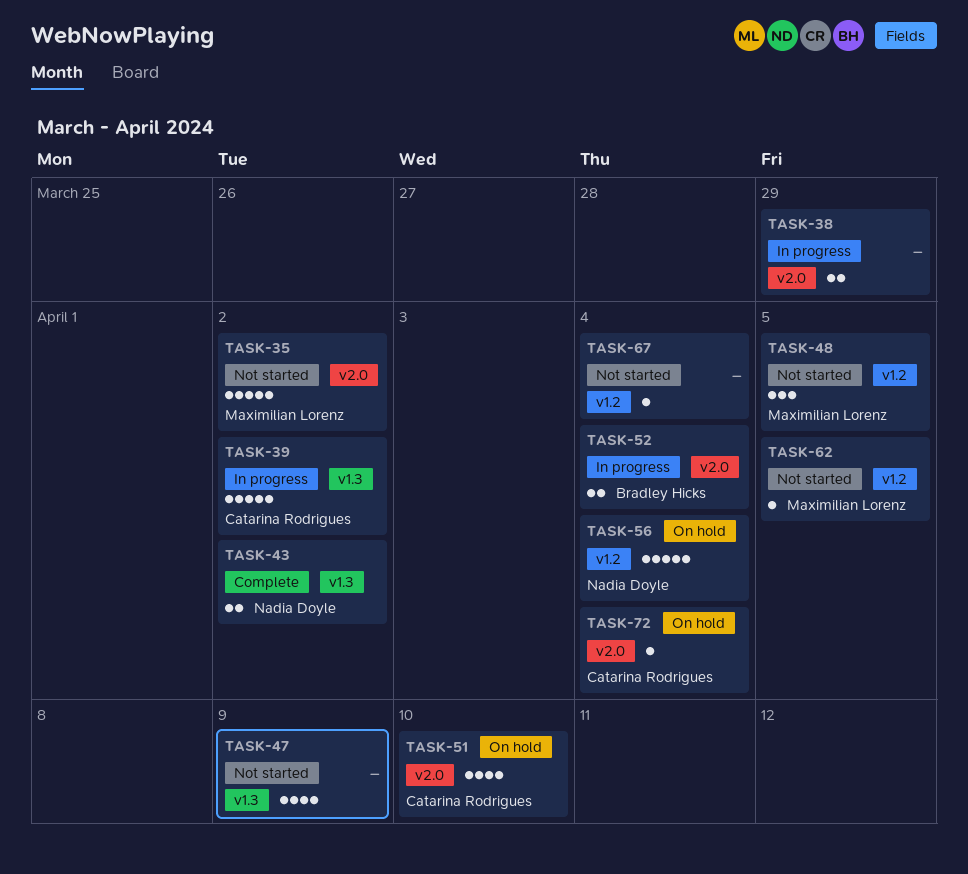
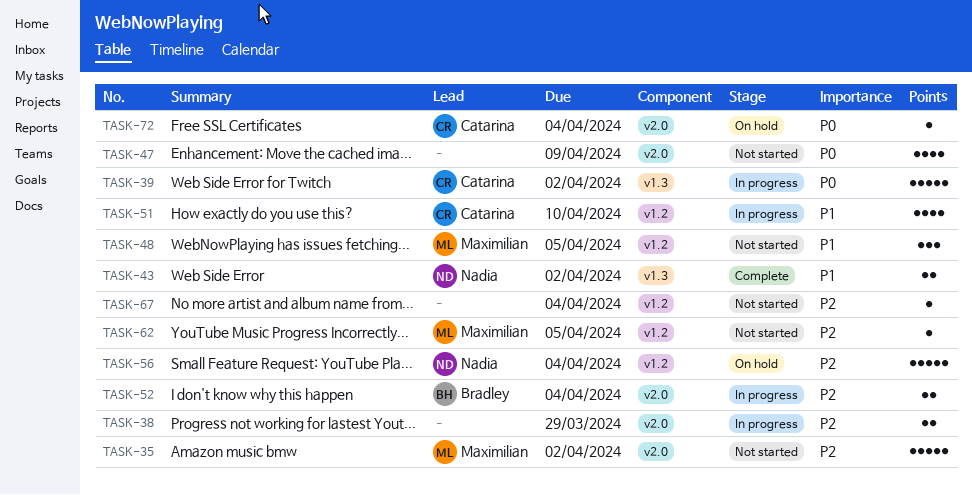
TASK-47, label: v1.3 -> v2.0
TASK-51, status: On hold -> In progress
TASK-51, label: v2.0 -> v1.2

